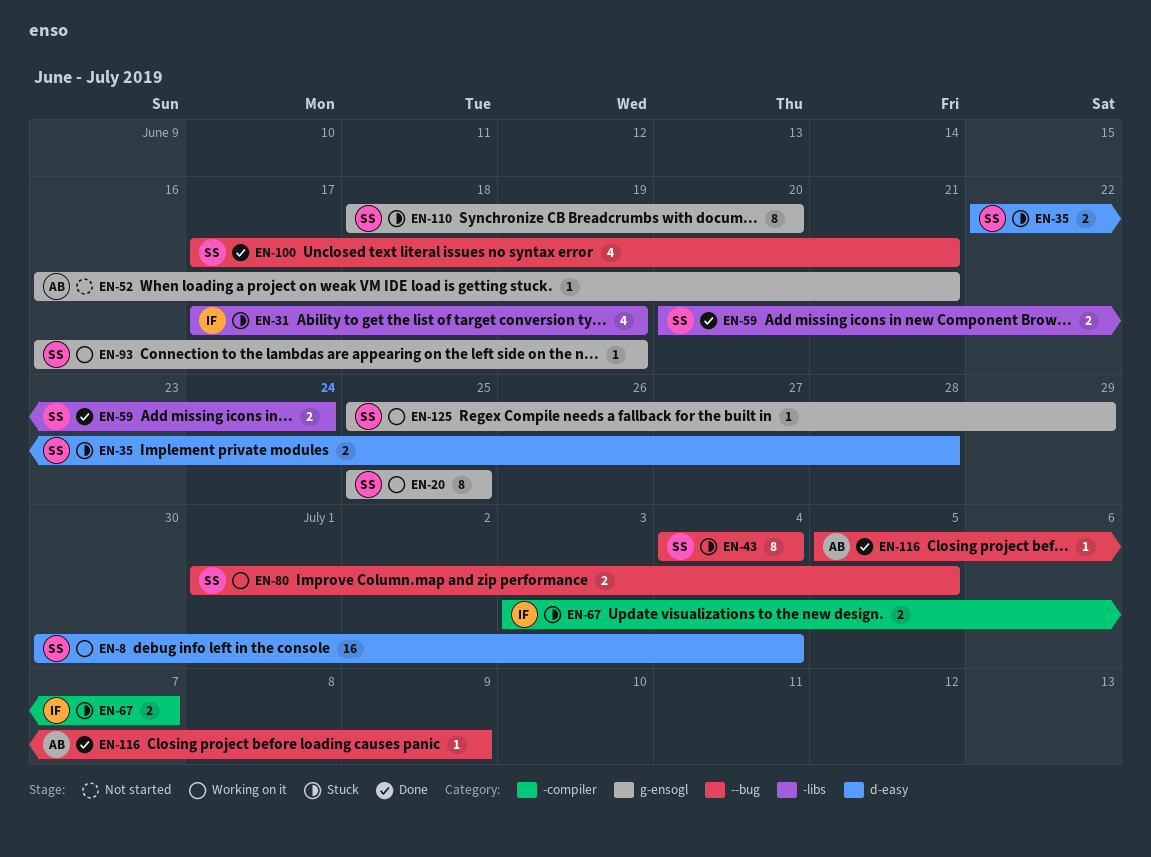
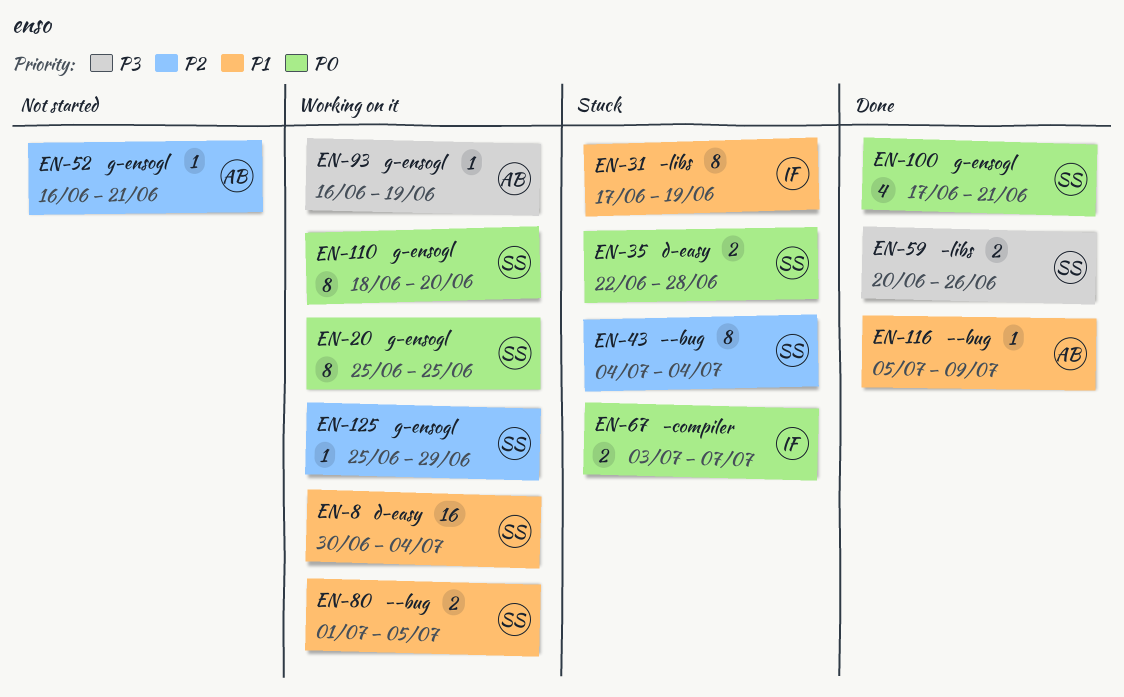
EN-31, estimate: 4 -> 8
EN-59, due: Jun 24 -> Jun 26
EN-93, owner: SS -> AB
EN-100, label: --bug -> g-ensogl
EN-110, status: Stuck -> Working on it

